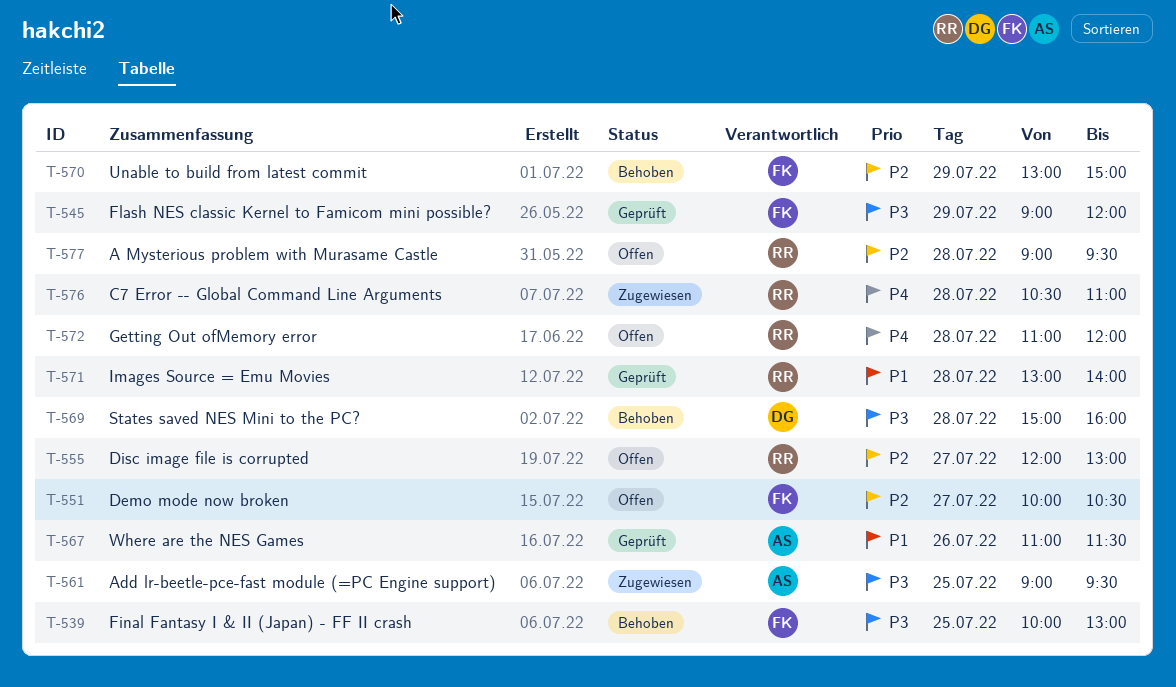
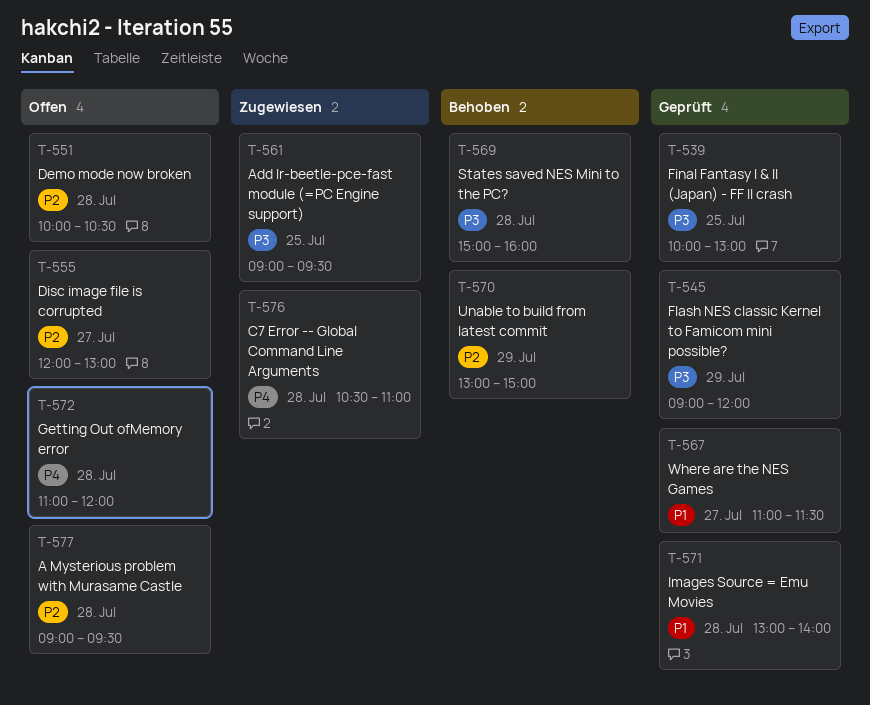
T-539, status: Behoben -> Geprüft
T-551, day: Jul 27 -> Jul 28
T-567, day: Jul 26 -> Jul 27

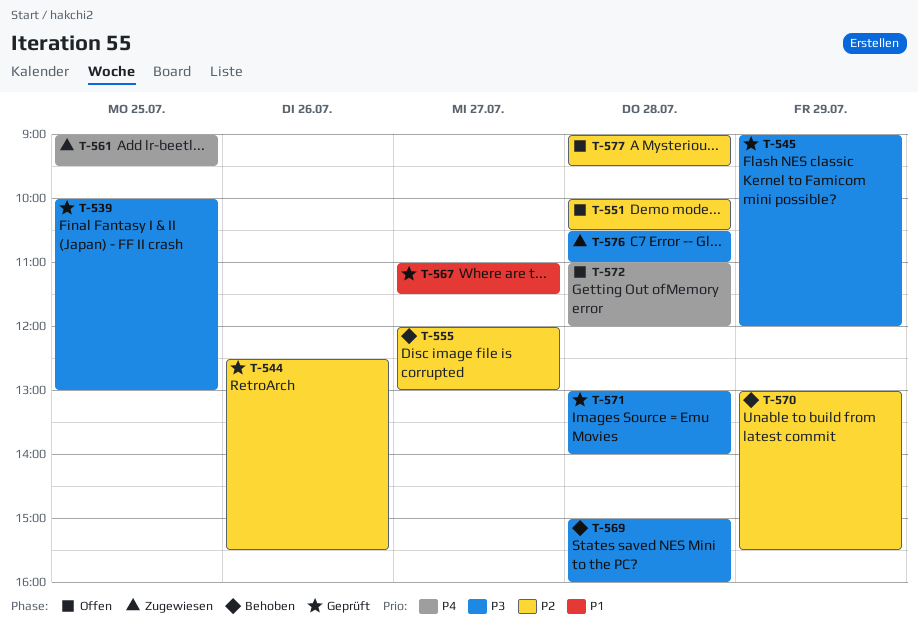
T-544: none -> present
T-555, status: Offen -> Behoben
T-561, priority: P3 -> P4
T-570, ends: 15:00 -> 15:30
T-571, priority: P1 -> P3
T-576, priority: P4 -> P3

